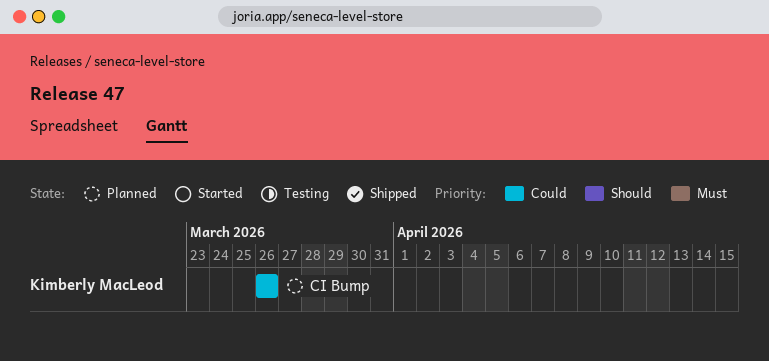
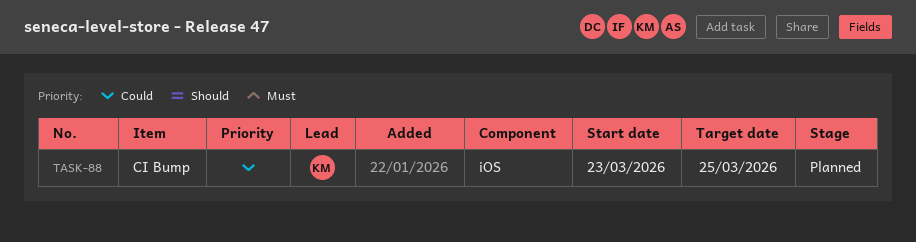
CI Bump, start: Mar 26 -> Mar 23
CI Bump, due: Mar 26 -> Mar 25

